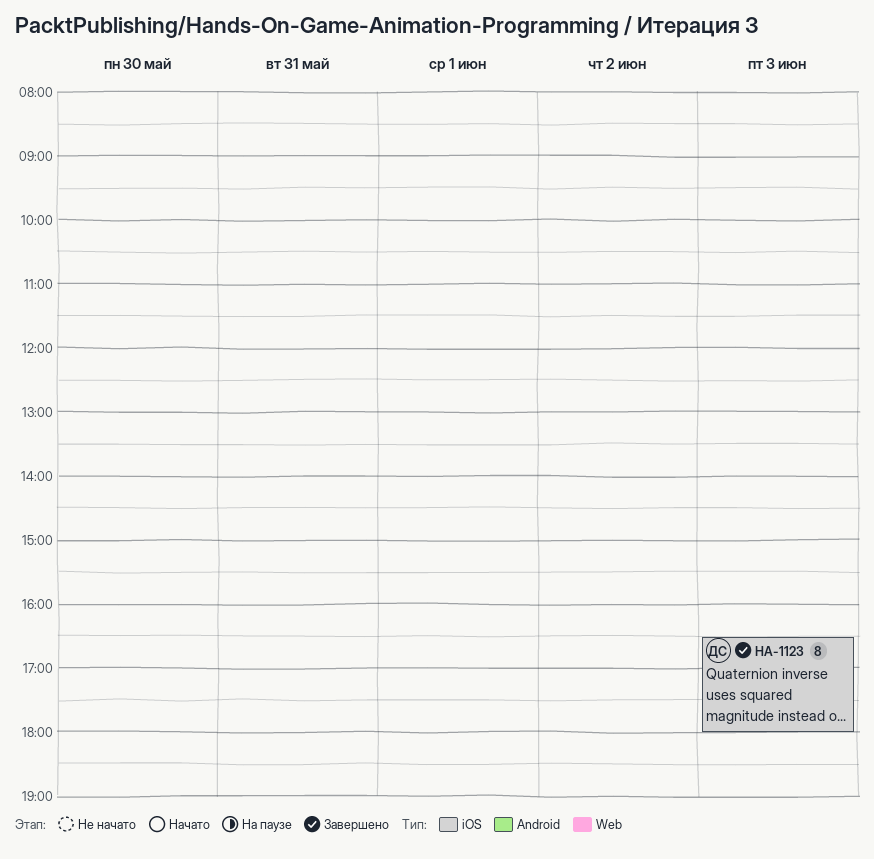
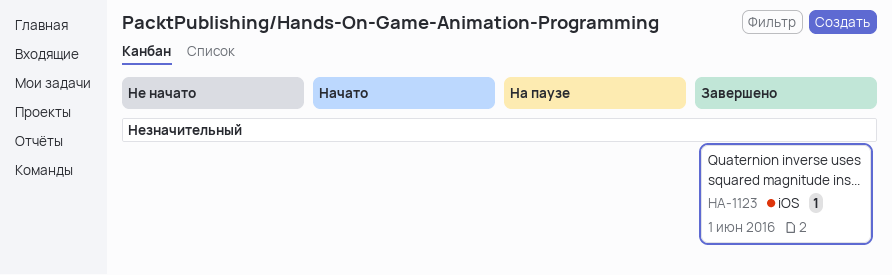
HA-1123, estimate: 8 -> 1
HA-1123, day: Jun 3 -> Jun 1

